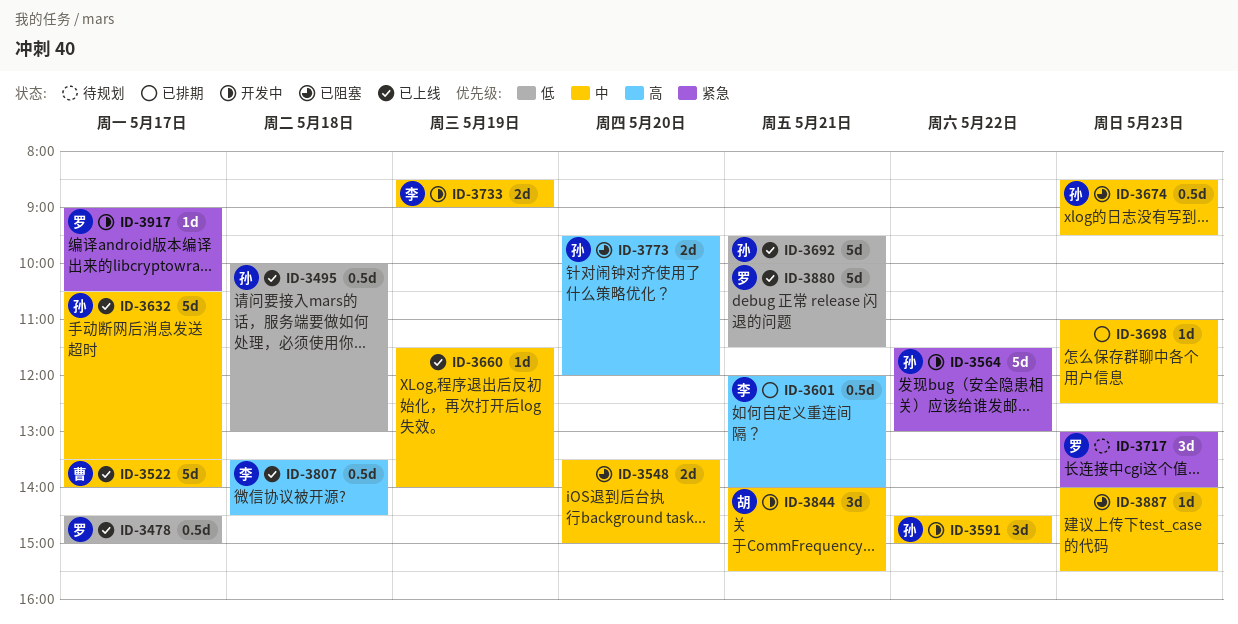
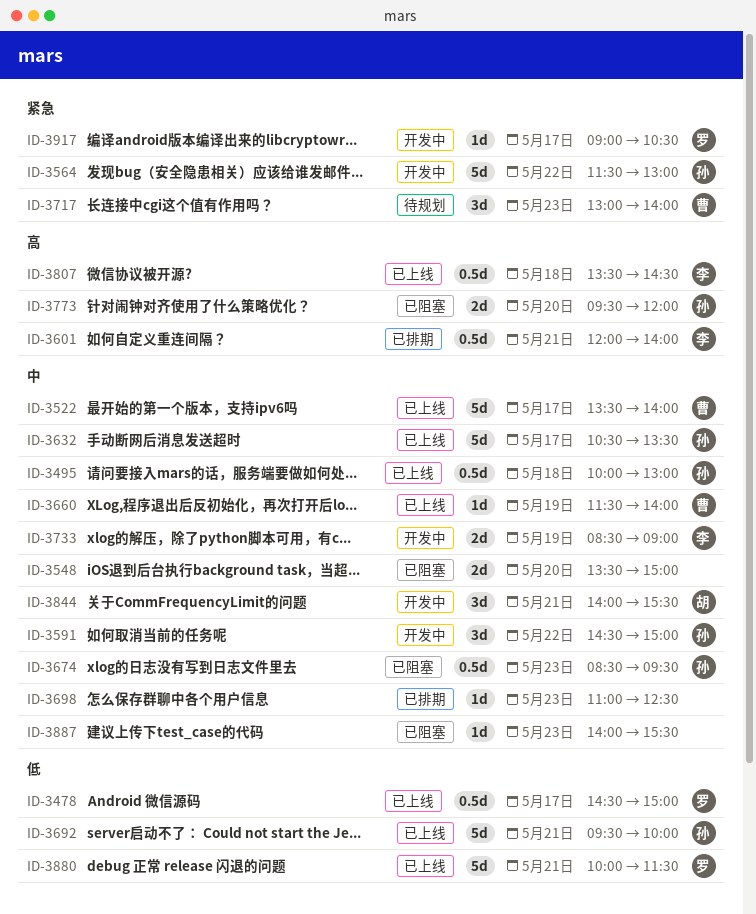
ID-3495, priority: 低 -> 中
ID-3660, owner: none -> 曹
ID-3717, owner: 罗 -> 曹

